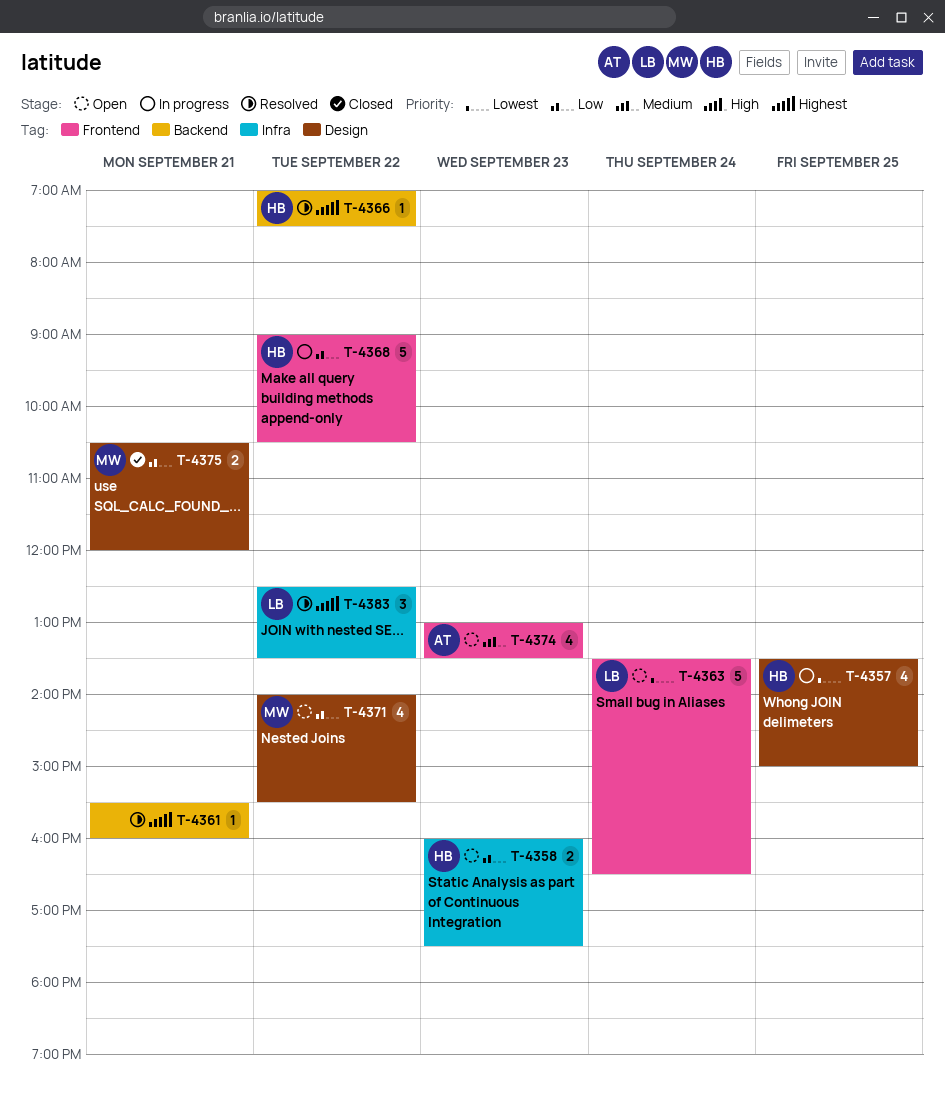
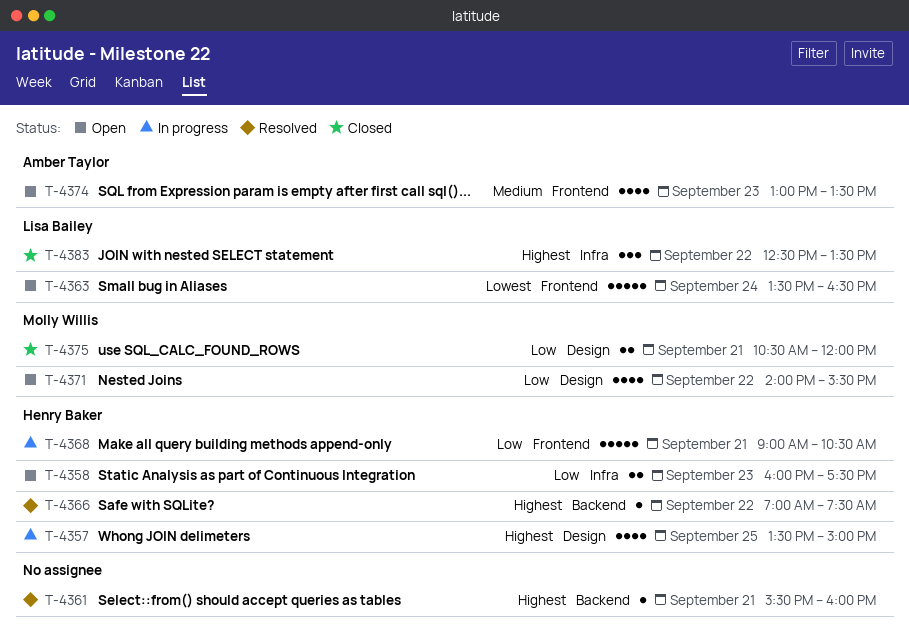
T-4357, priority: Lowest -> Highest
T-4368, day: Sep 22 -> Sep 21
T-4383, status: Resolved -> Closed

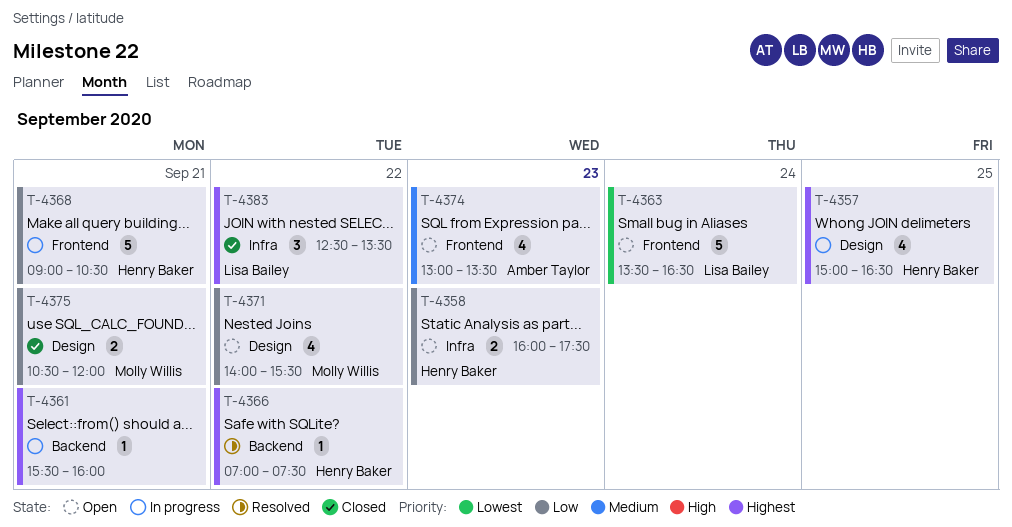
T-4357, begins: 13:30 -> 15:00
T-4357, ends: 15:00 -> 16:30
T-4361, status: Resolved -> In progress

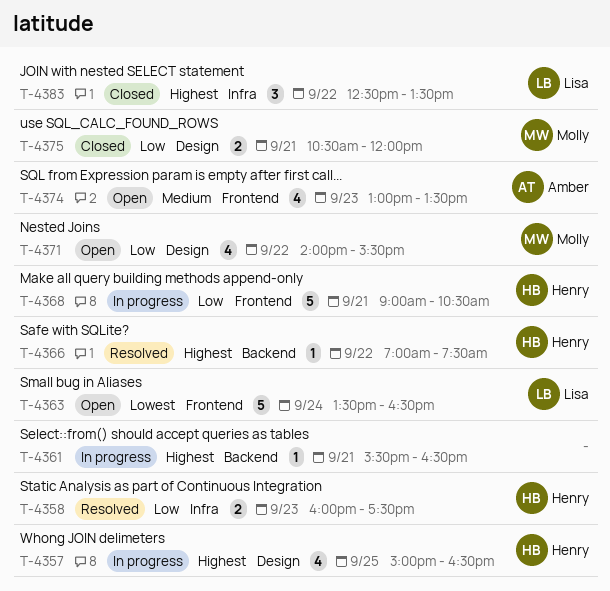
T-4358, status: Open -> Resolved
T-4361, ends: 16:00 -> 16:30

